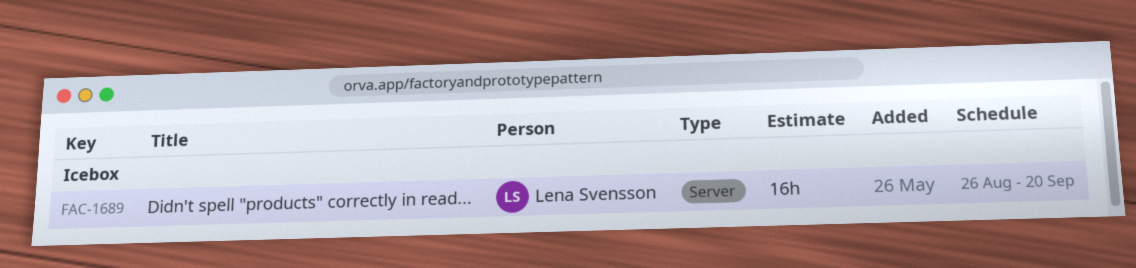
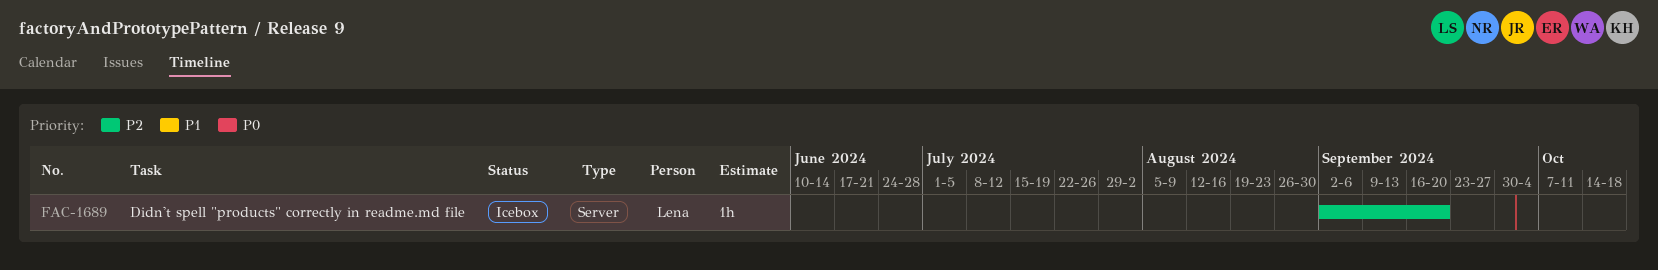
FAC-1689, estimate: 16h -> 1h
FAC-1689, start: Aug 26 -> Sep 2

